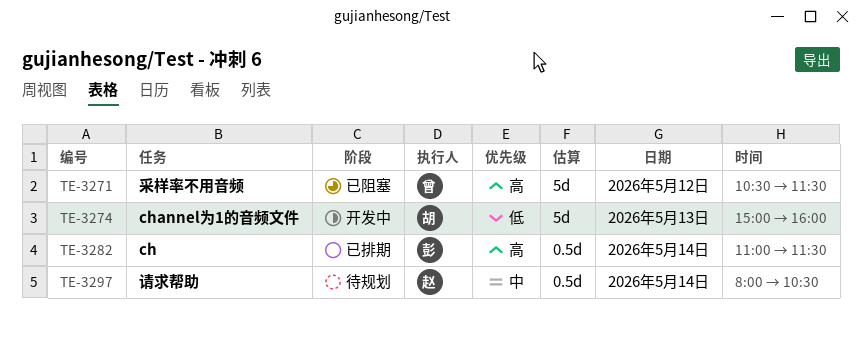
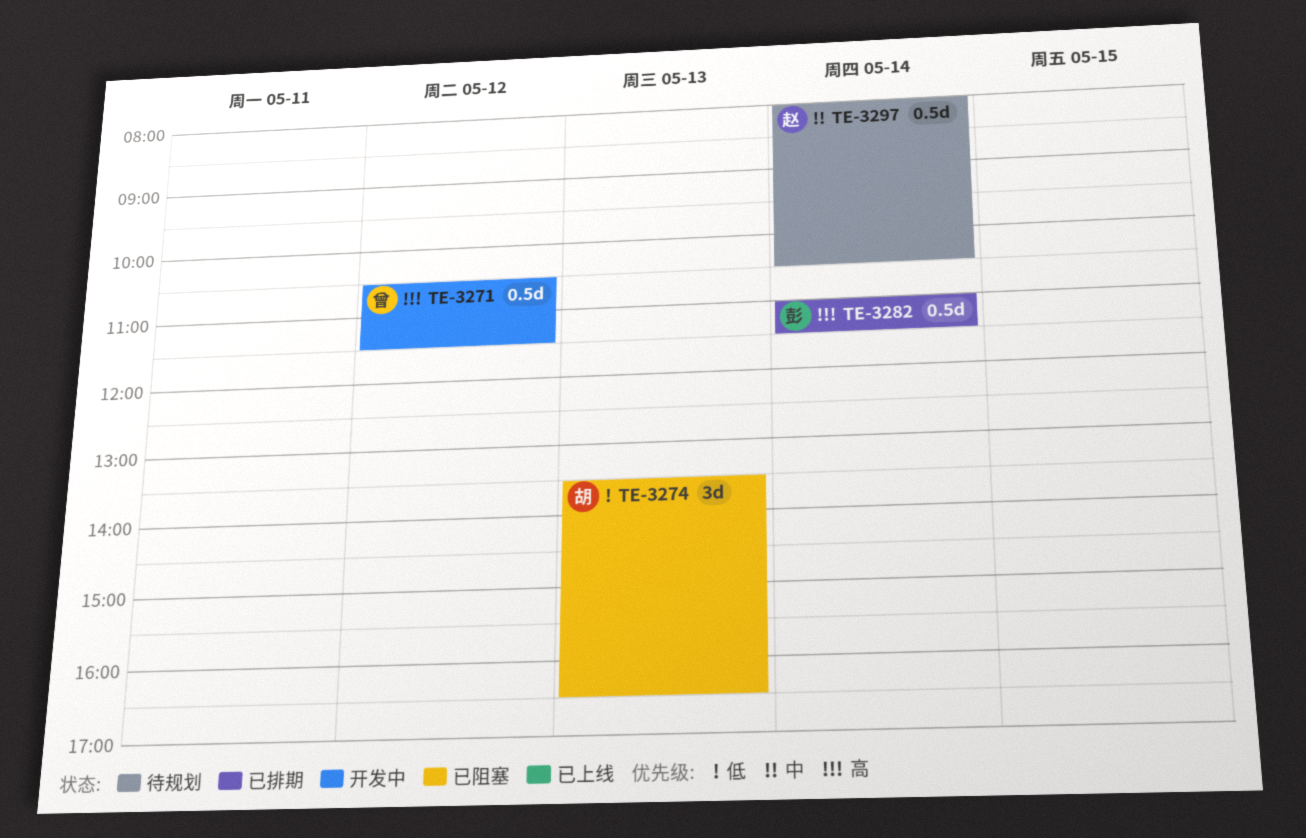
TE-3271, status: 已阻塞 -> 开发中
TE-3271, estimate: 5d -> 0.5d
TE-3274, status: 开发中 -> 已阻塞
TE-3274, estimate: 5d -> 3d
TE-3274, begins: 15:00 -> 13:30
TE-3274, ends: 16:00 -> 16:30

